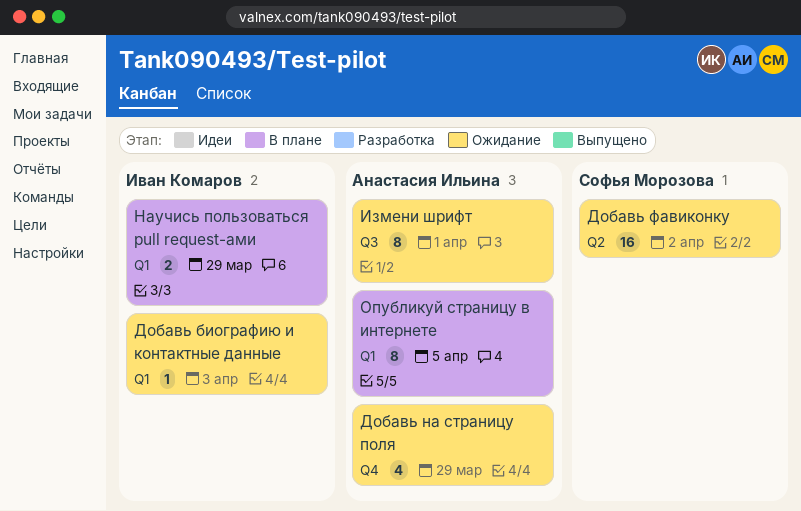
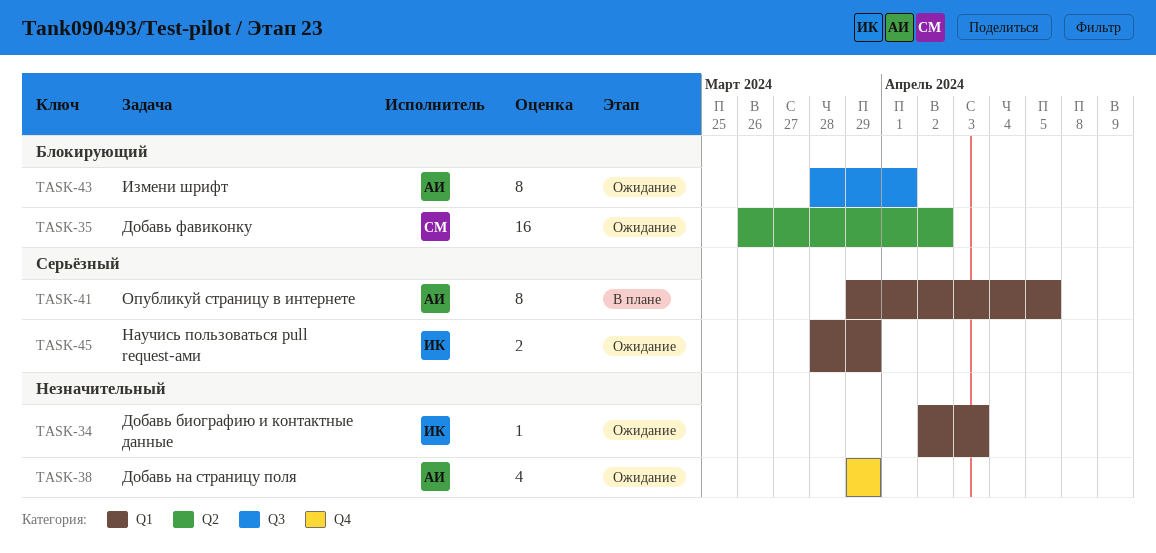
Научись пользоваться pull request-ами, status: В плане -> Ожидание

